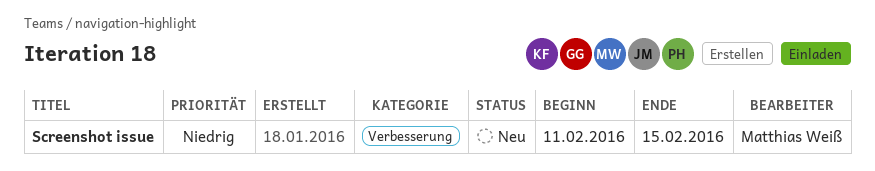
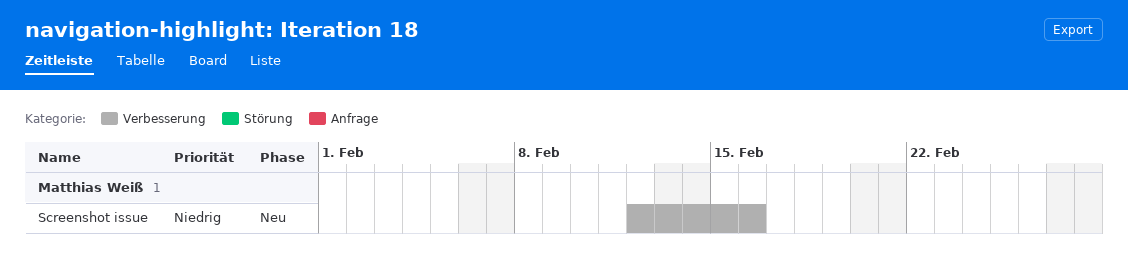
Screenshot issue, start: Feb 11 -> Feb 12
Screenshot issue, due: Feb 15 -> Feb 16

